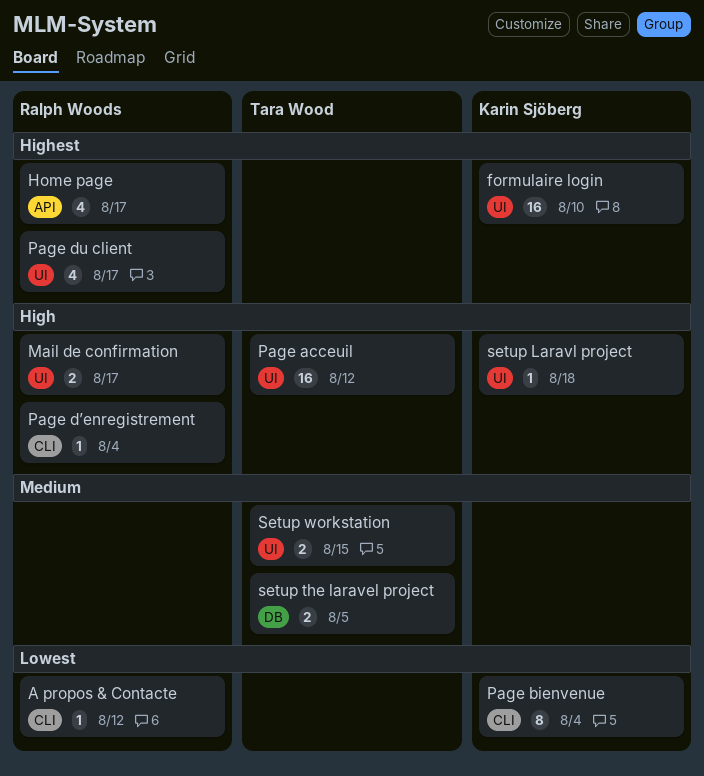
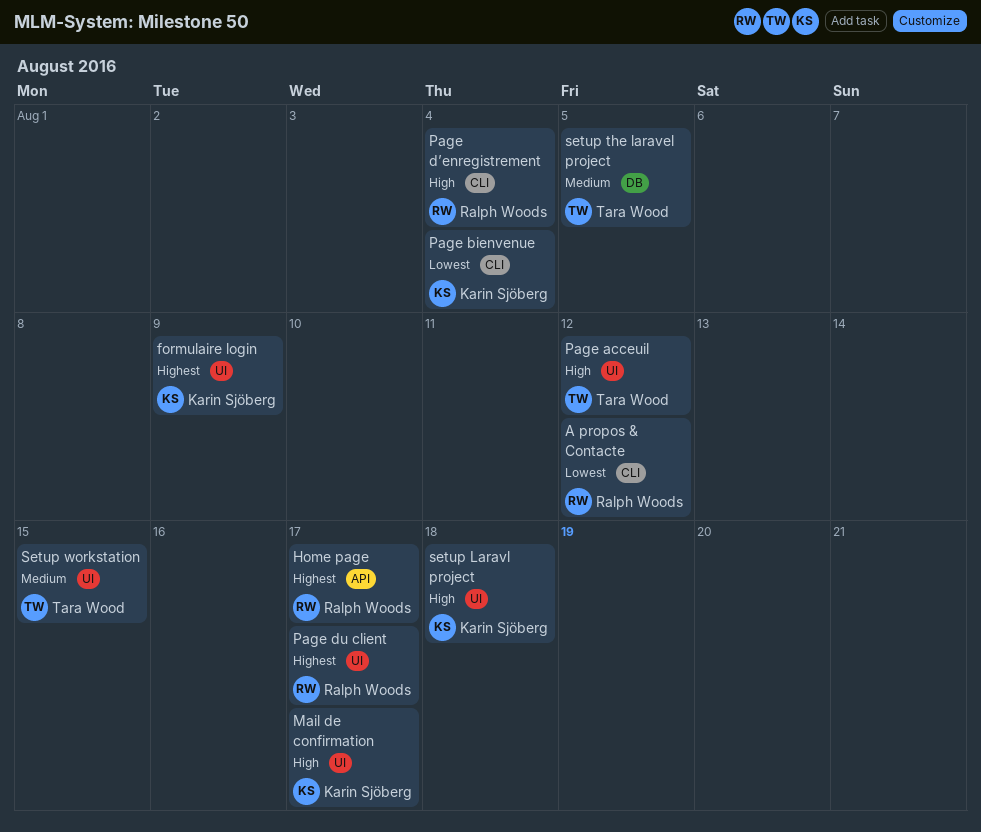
formulaire login, due: Aug 10 -> Aug 9
Mail de confirmation, owner: Ralph Woods -> Karin Sjöberg

